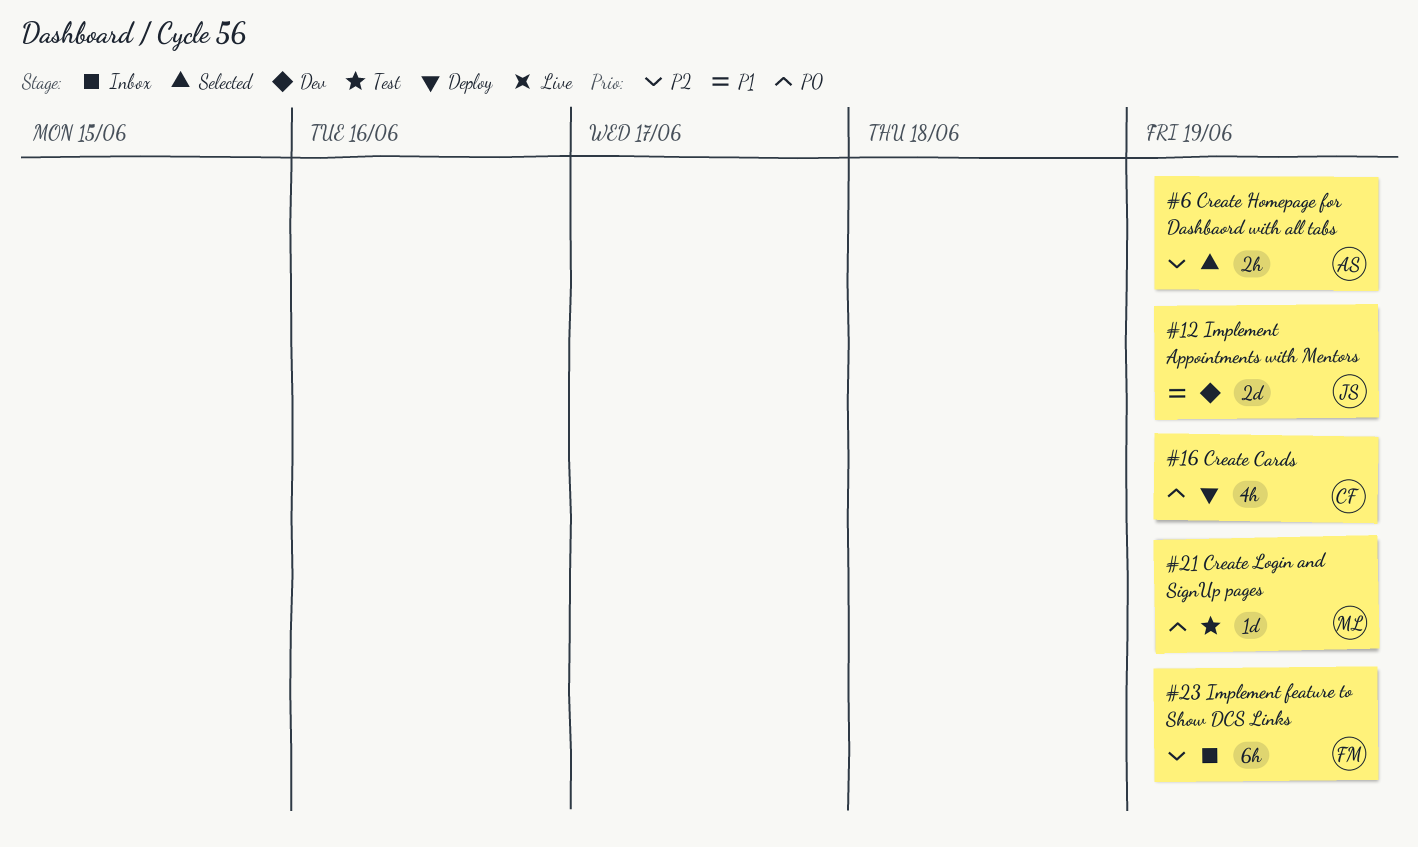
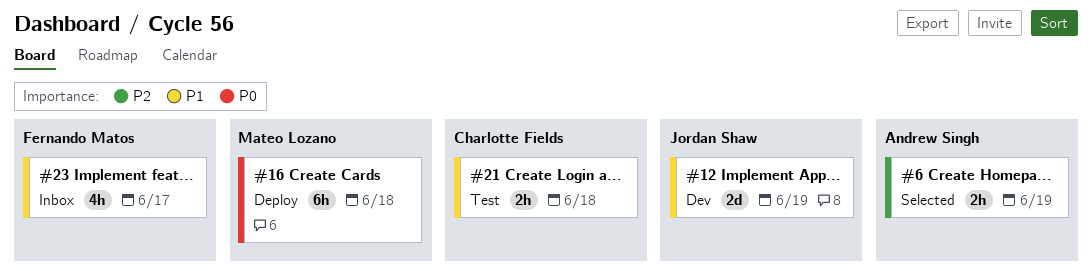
#16, owner: Charlotte Fields -> Mateo Lozano
#16, estimate: 4h -> 6h
#16, due: Jun 19 -> Jun 18
#21, owner: Mateo Lozano -> Charlotte Fields
#21, priority: P0 -> P1
#21, estimate: 1d -> 2h
#21, due: Jun 19 -> Jun 18
#23, priority: P2 -> P1
#23, estimate: 6h -> 4h
#23, due: Jun 19 -> Jun 17

